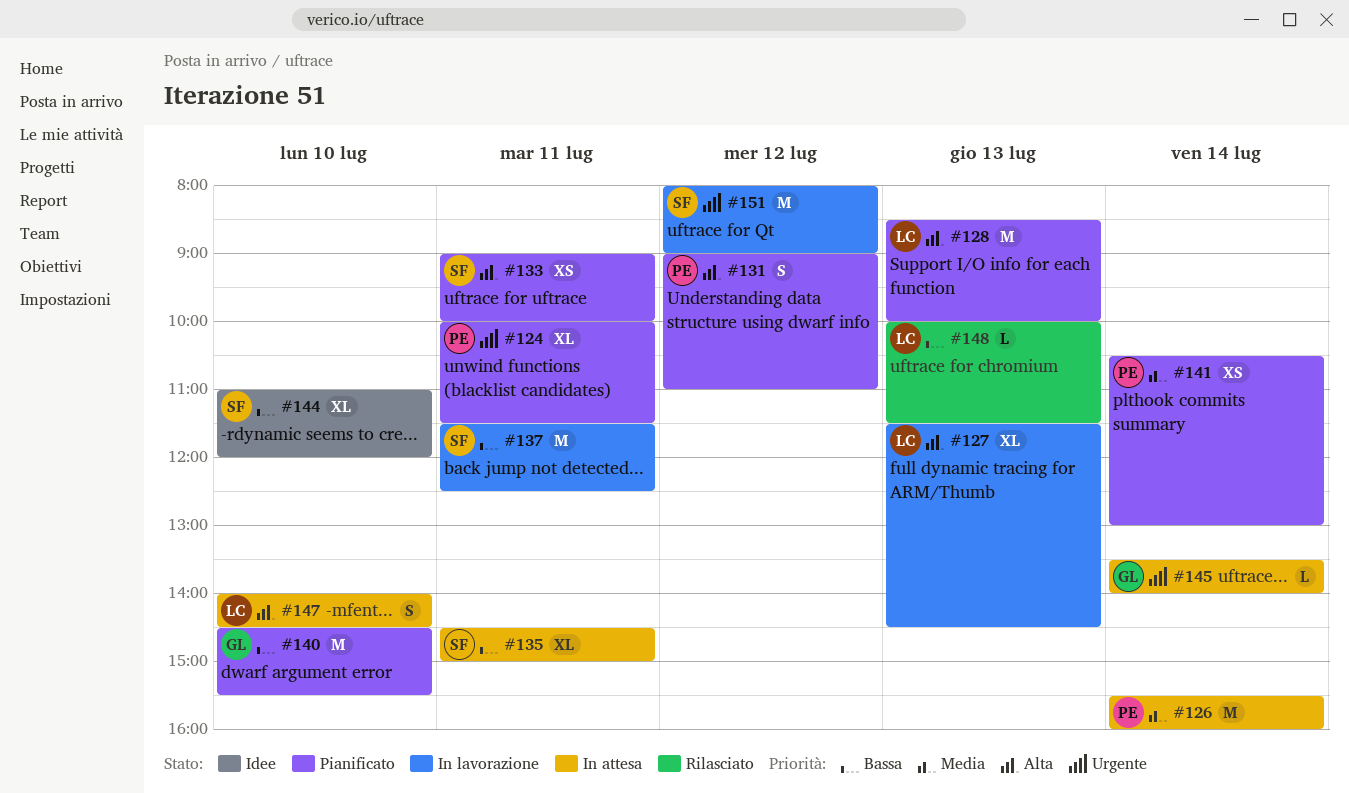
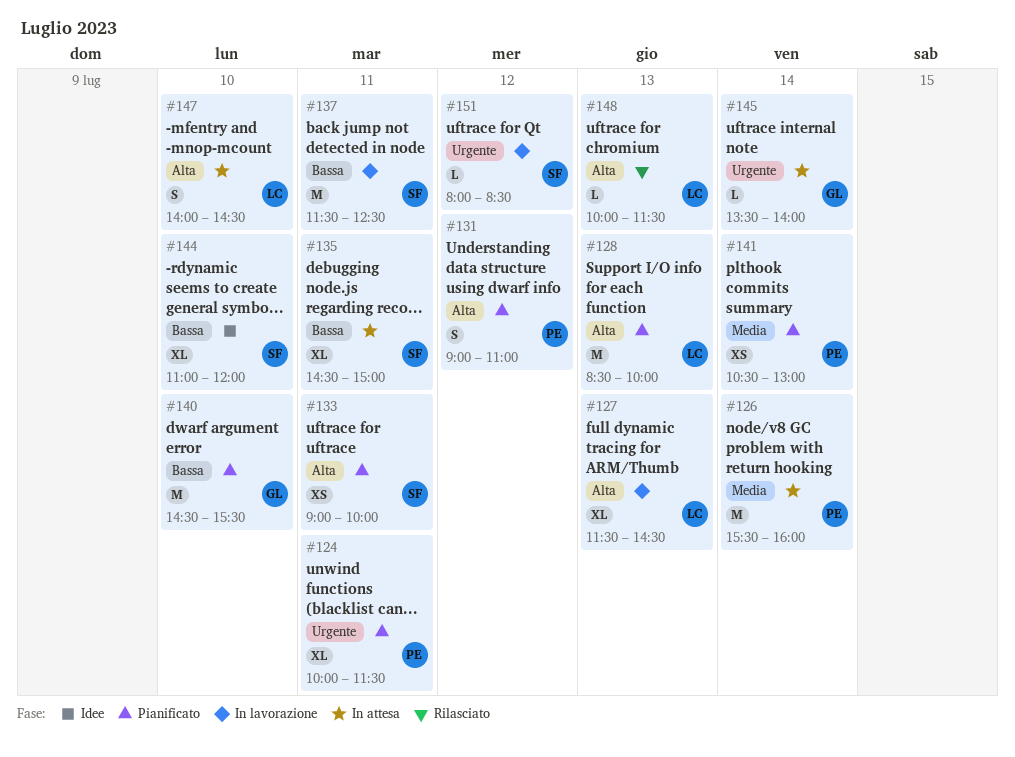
#148, priority: Bassa -> Alta
#151, estimate: M -> L
#151, ends: 09:00 -> 08:30

